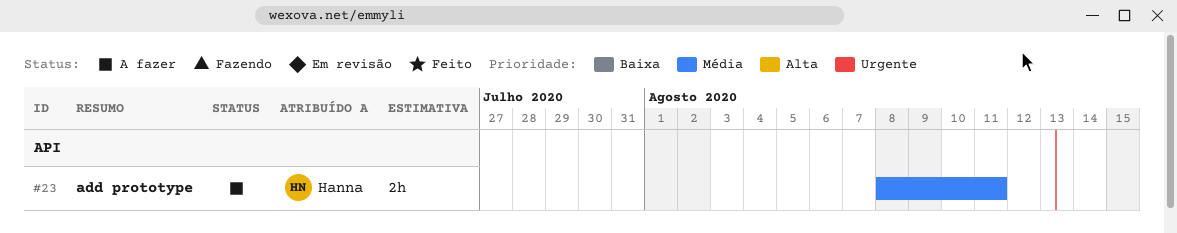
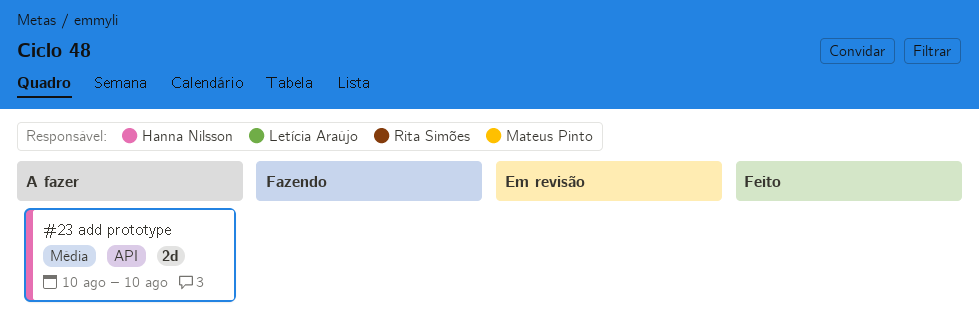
#23, estimate: 2h -> 2d
#23, start: Aug 8 -> Aug 10
#23, due: Aug 11 -> Aug 10

